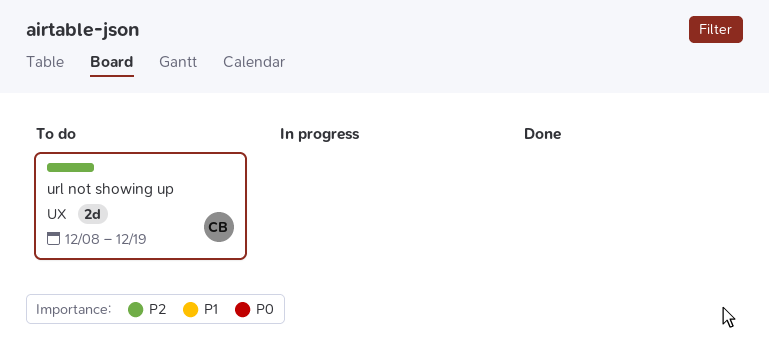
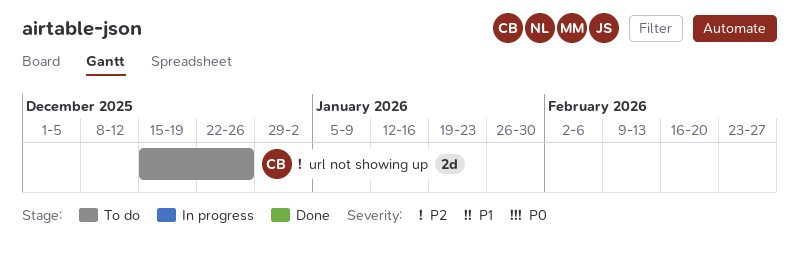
url not showing up, start: Dec 8 -> Dec 15
url not showing up, due: Dec 19 -> Dec 26

